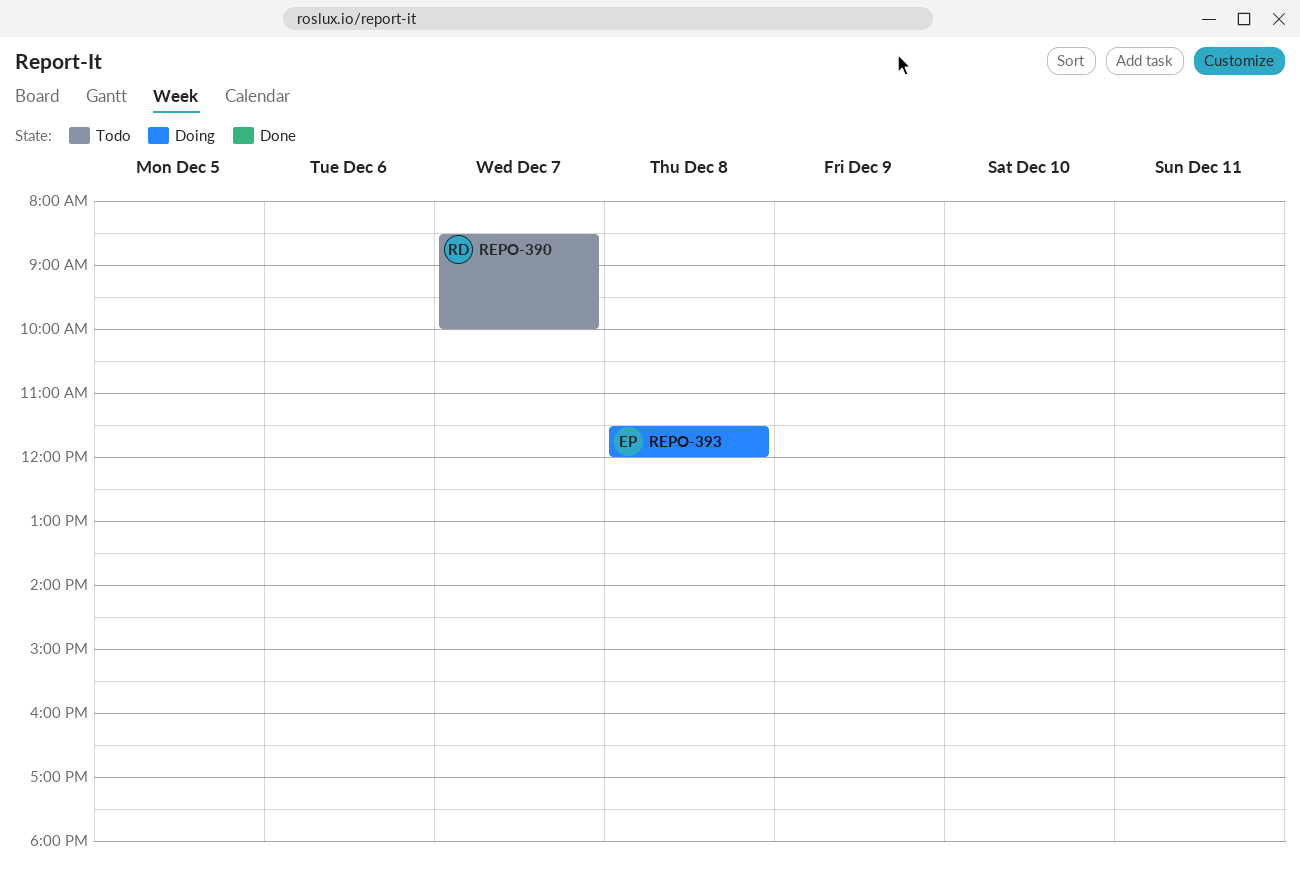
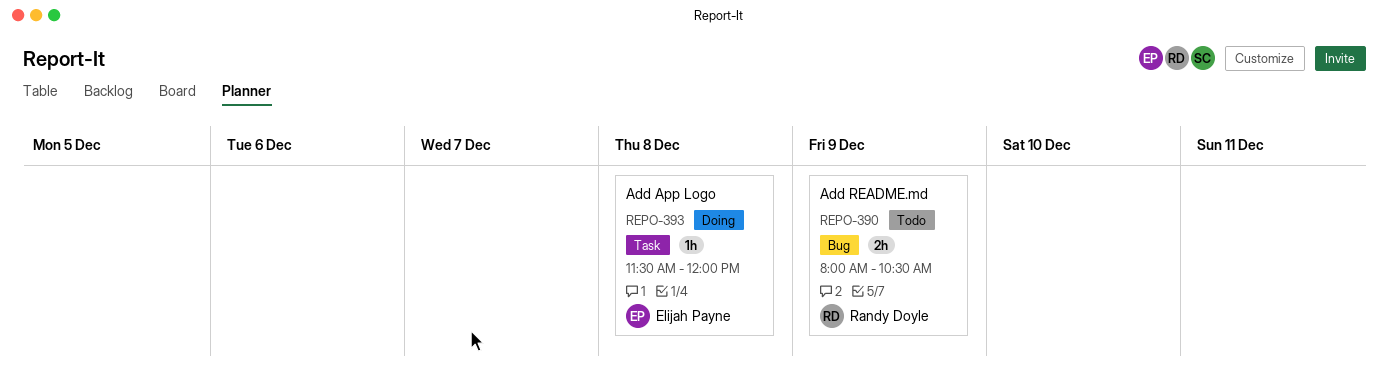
REPO-390, day: Dec 7 -> Dec 9
REPO-390, begins: 08:30 -> 08:00
REPO-390, ends: 10:00 -> 10:30

